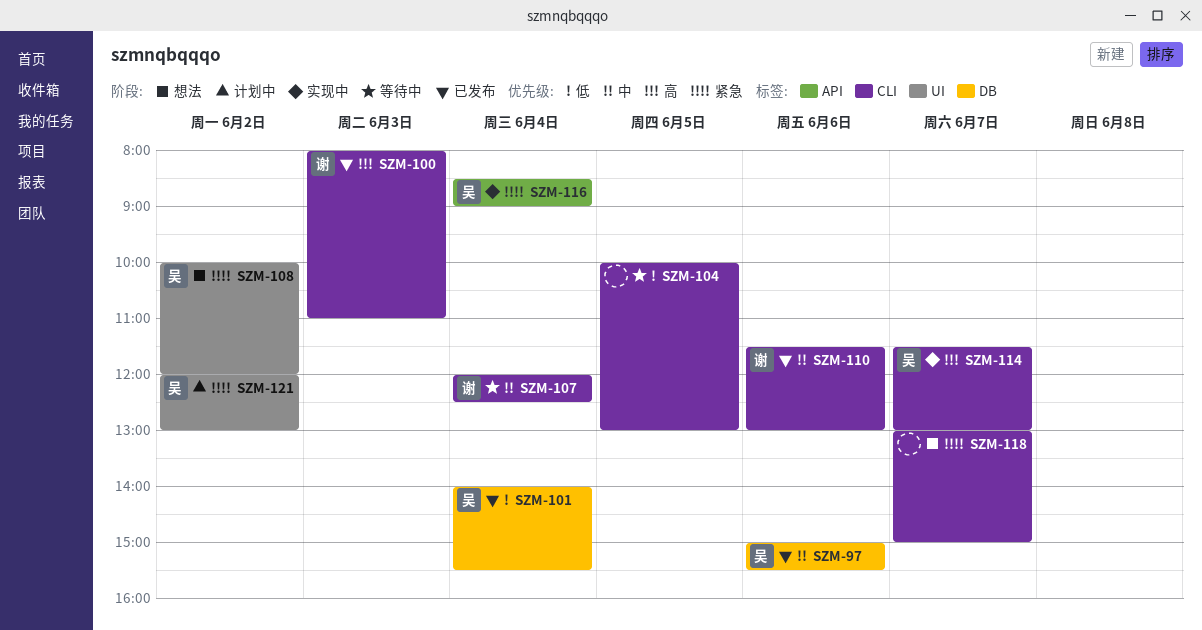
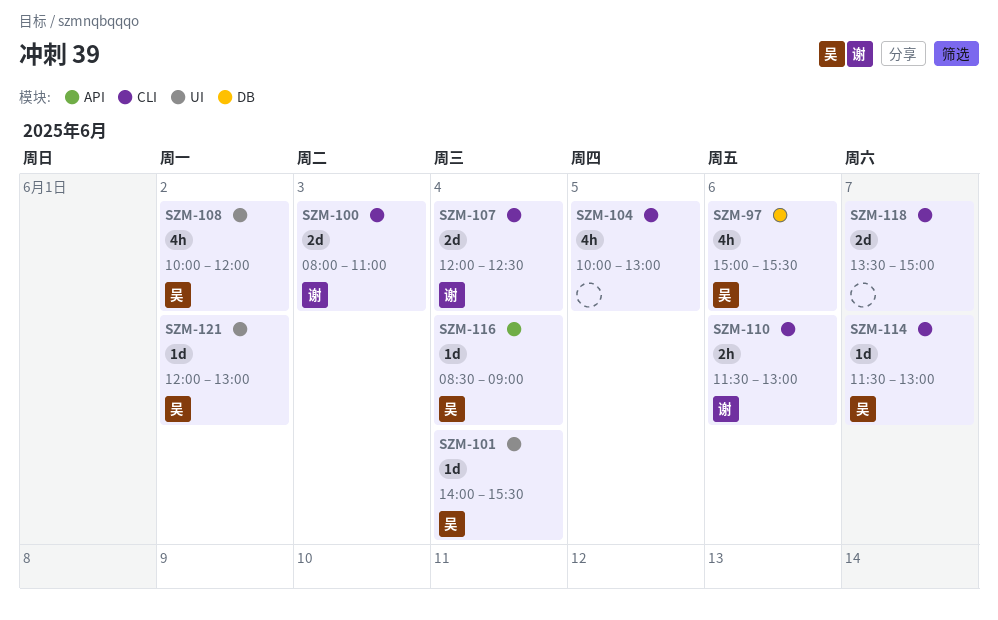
SZM-101, label: DB -> UI
SZM-118, begins: 13:00 -> 13:30

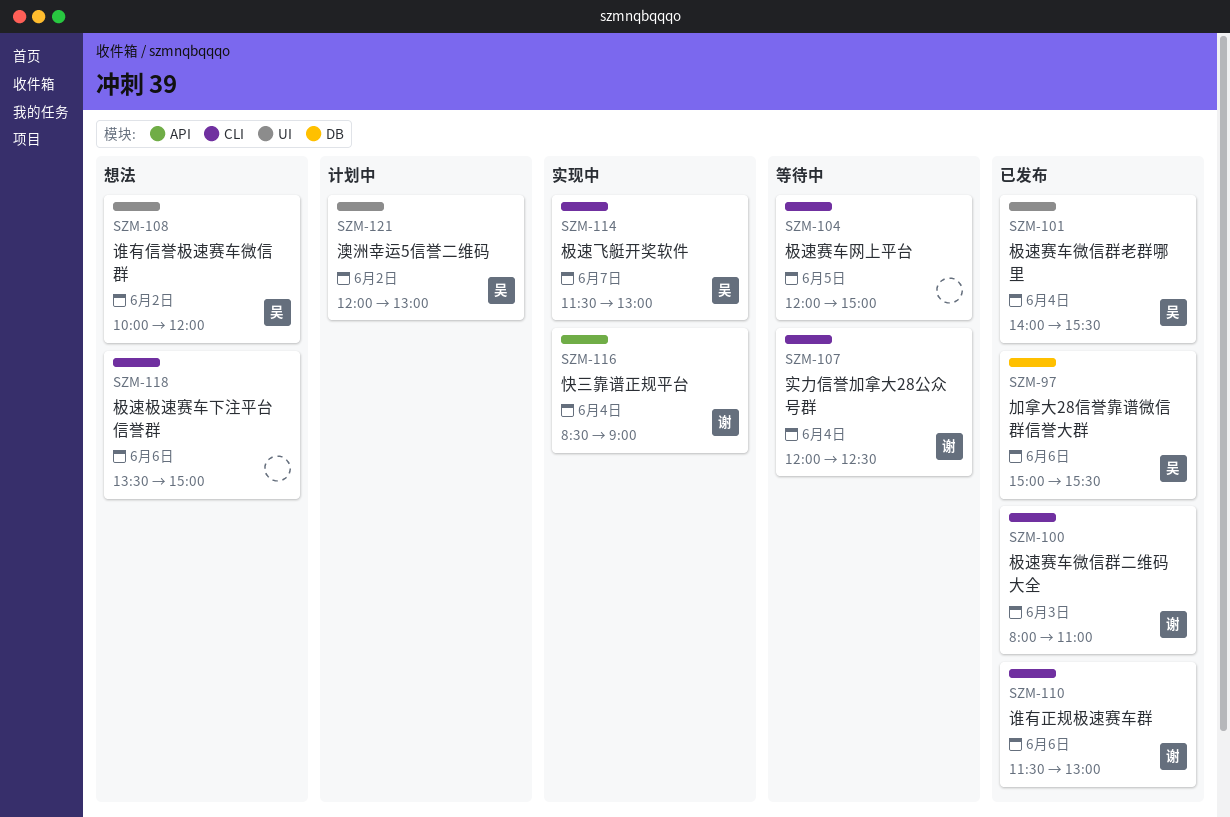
SZM-104, begins: 10:00 -> 12:00
SZM-104, ends: 13:00 -> 15:00
SZM-116, owner: 吴 -> 谢
SZM-118, day: Jun 7 -> Jun 6

